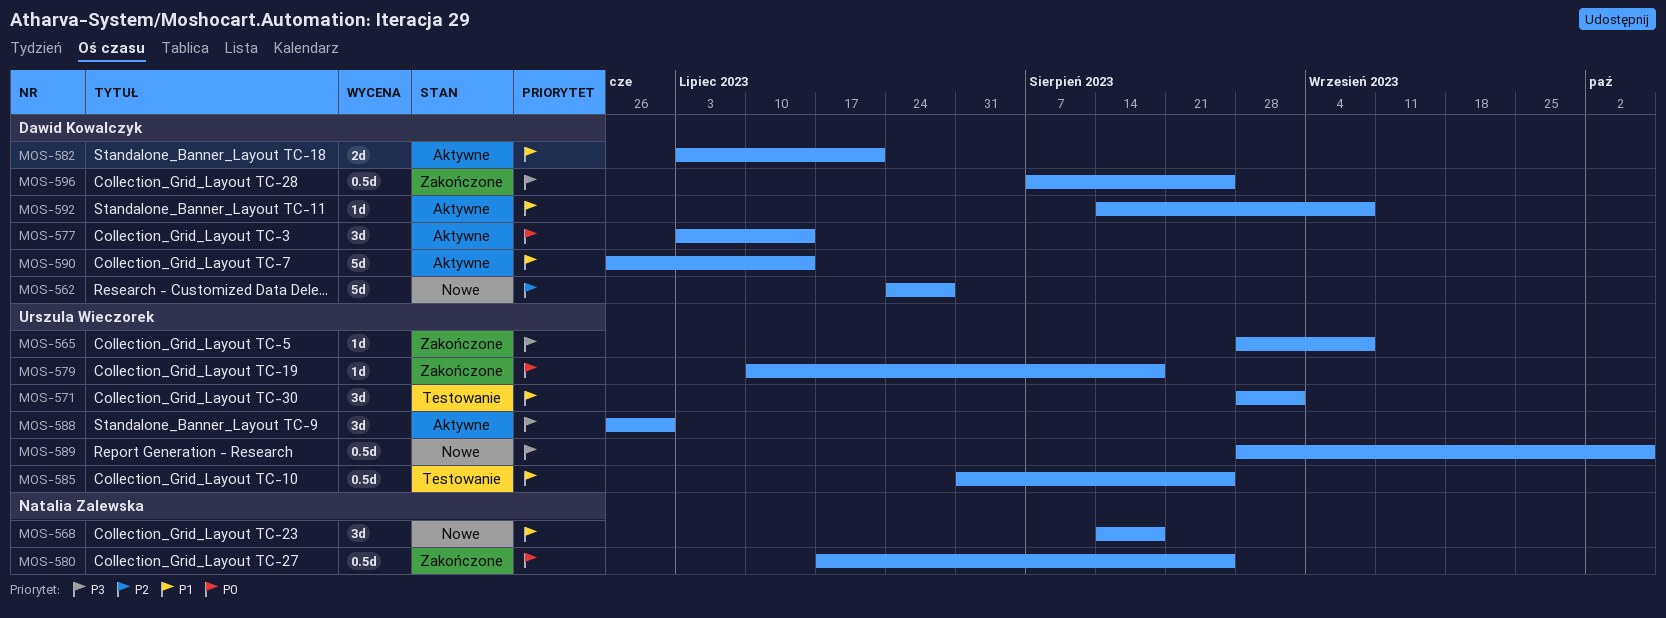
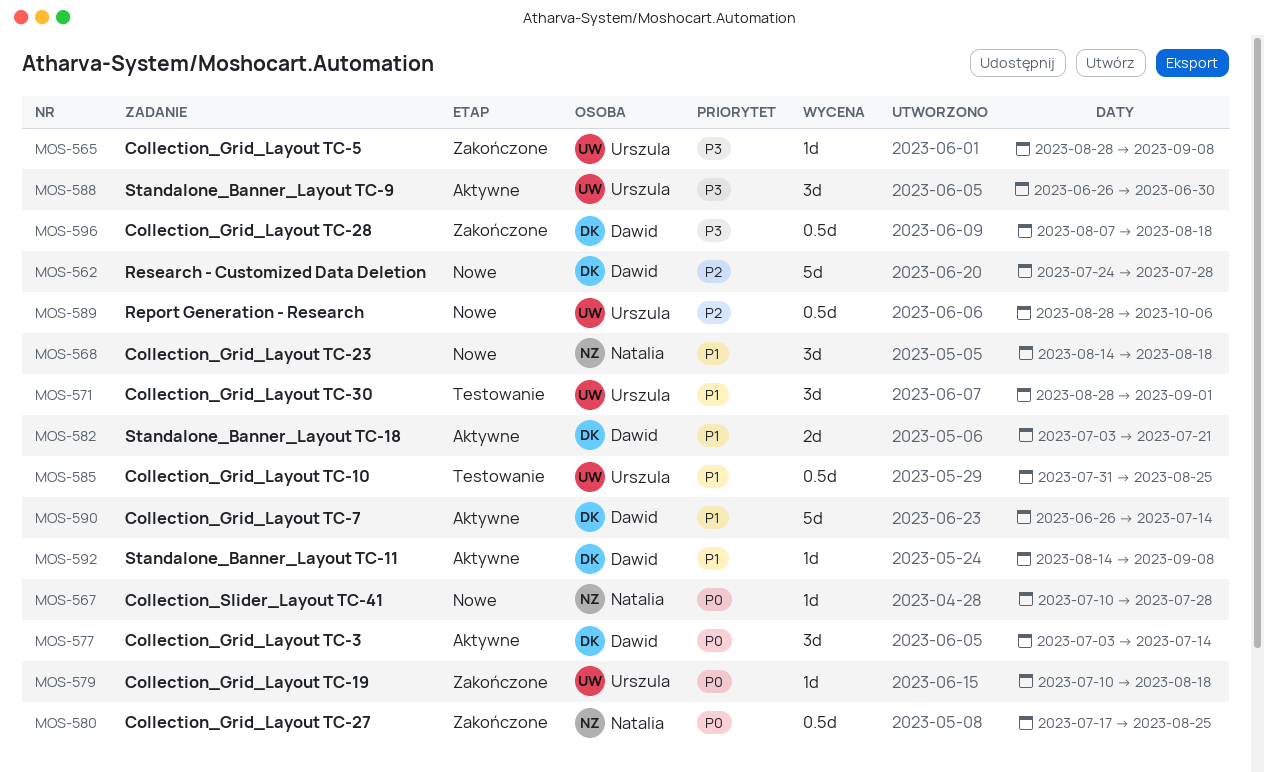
MOS-567: none -> present
MOS-589, priority: P3 -> P2
MOS-596, due: Aug 25 -> Aug 18

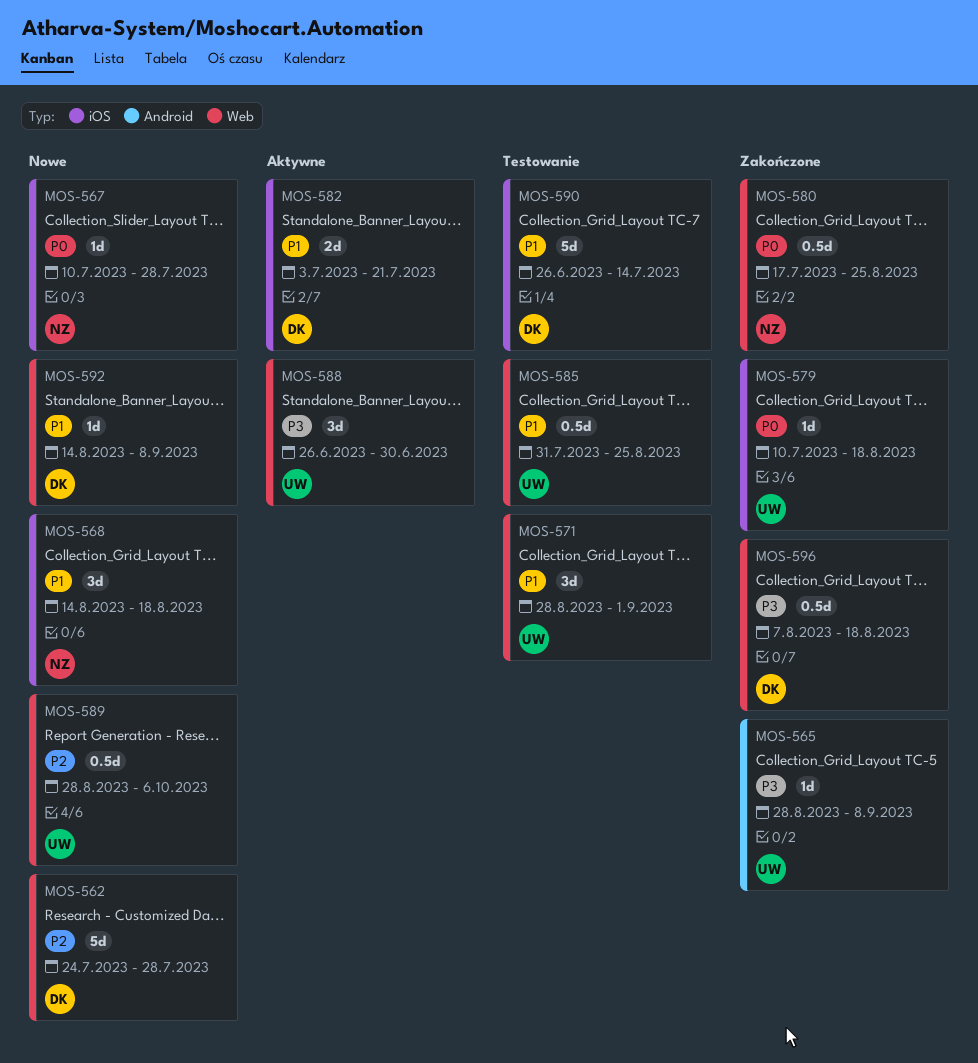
MOS-577: present -> none
MOS-590, status: Aktywne -> Testowanie
MOS-592, status: Aktywne -> Nowe

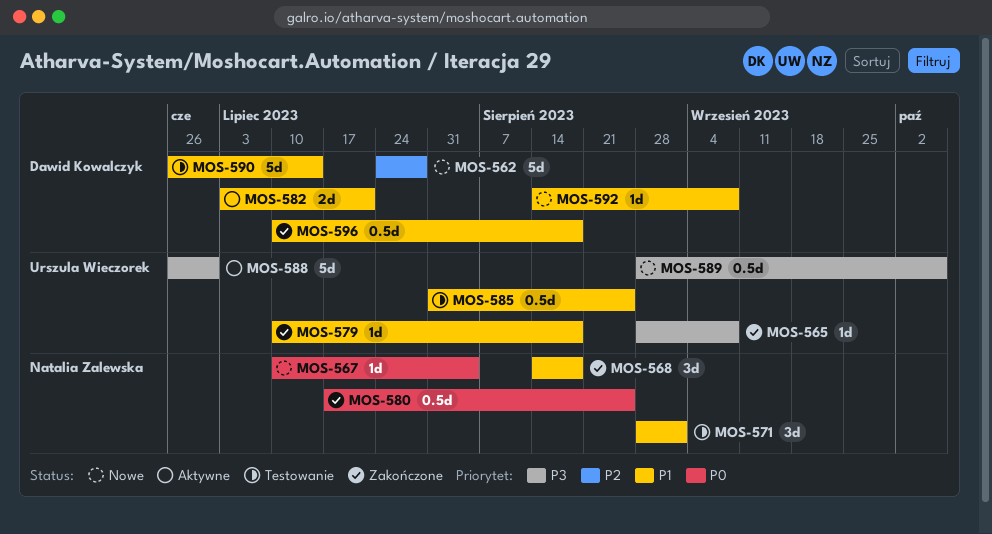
MOS-567, due: Jul 28 -> Aug 4
MOS-568, status: Nowe -> Zakończone
MOS-571, owner: Urszula Wieczorek -> Natalia Zalewska
MOS-579, priority: P0 -> P1
MOS-588, estimate: 3d -> 5d
MOS-589, priority: P2 -> P3
MOS-596, priority: P3 -> P1
MOS-596, start: Aug 7 -> Jul 10

